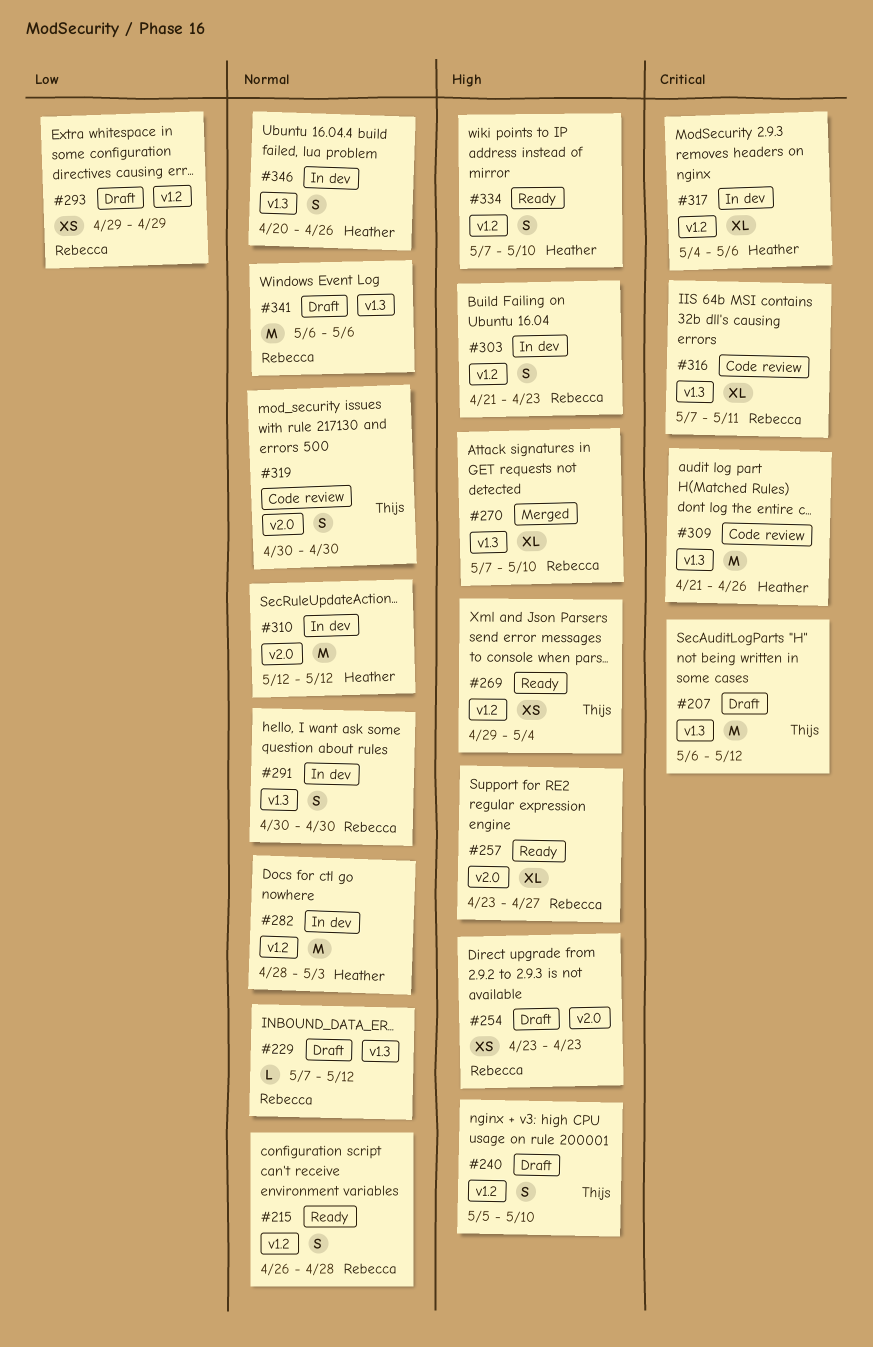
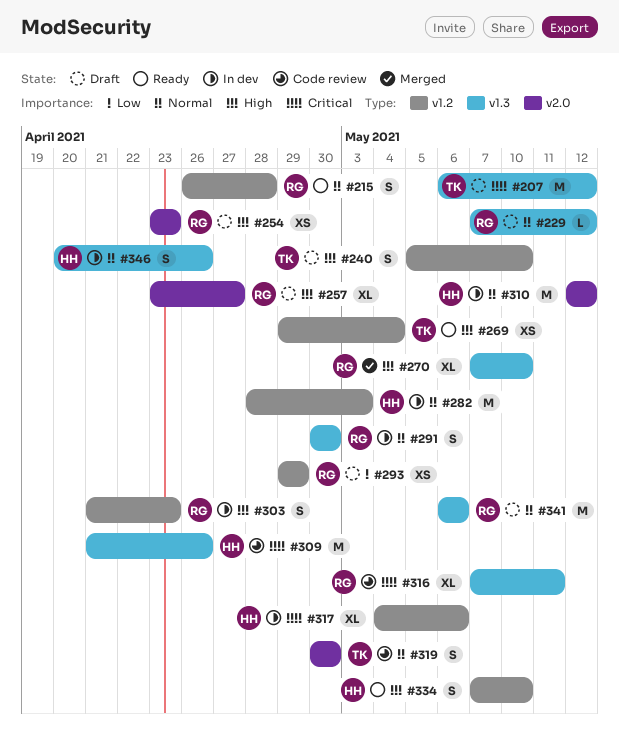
#257, status: Ready -> Draft

